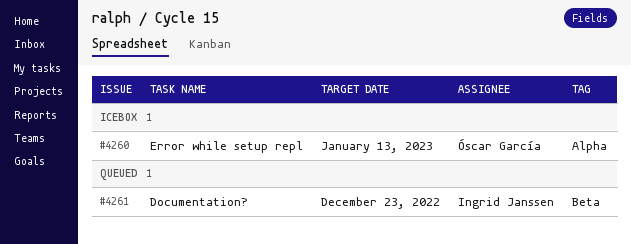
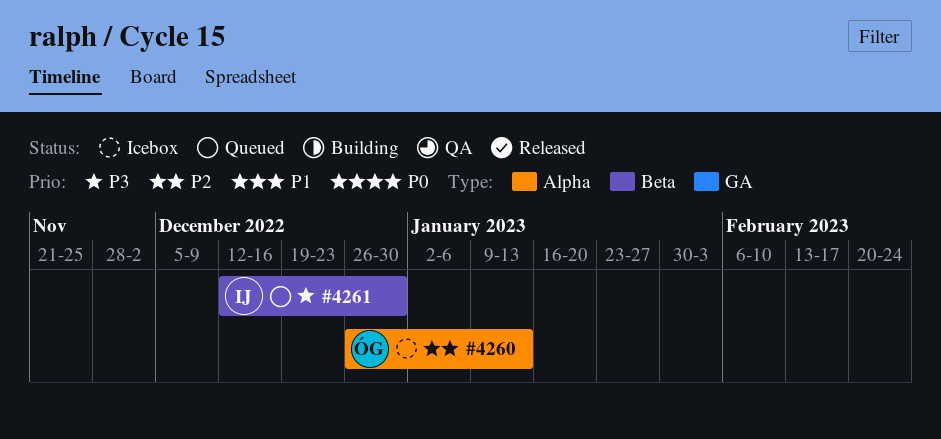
#4261, due: Dec 23 -> Dec 30

